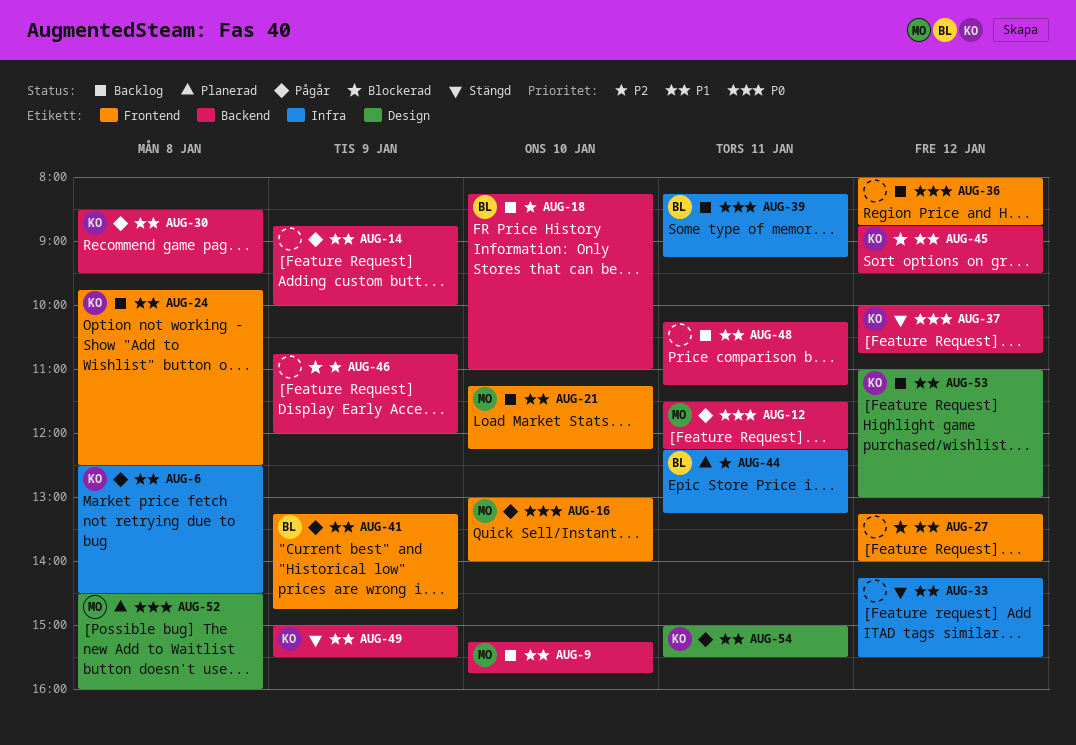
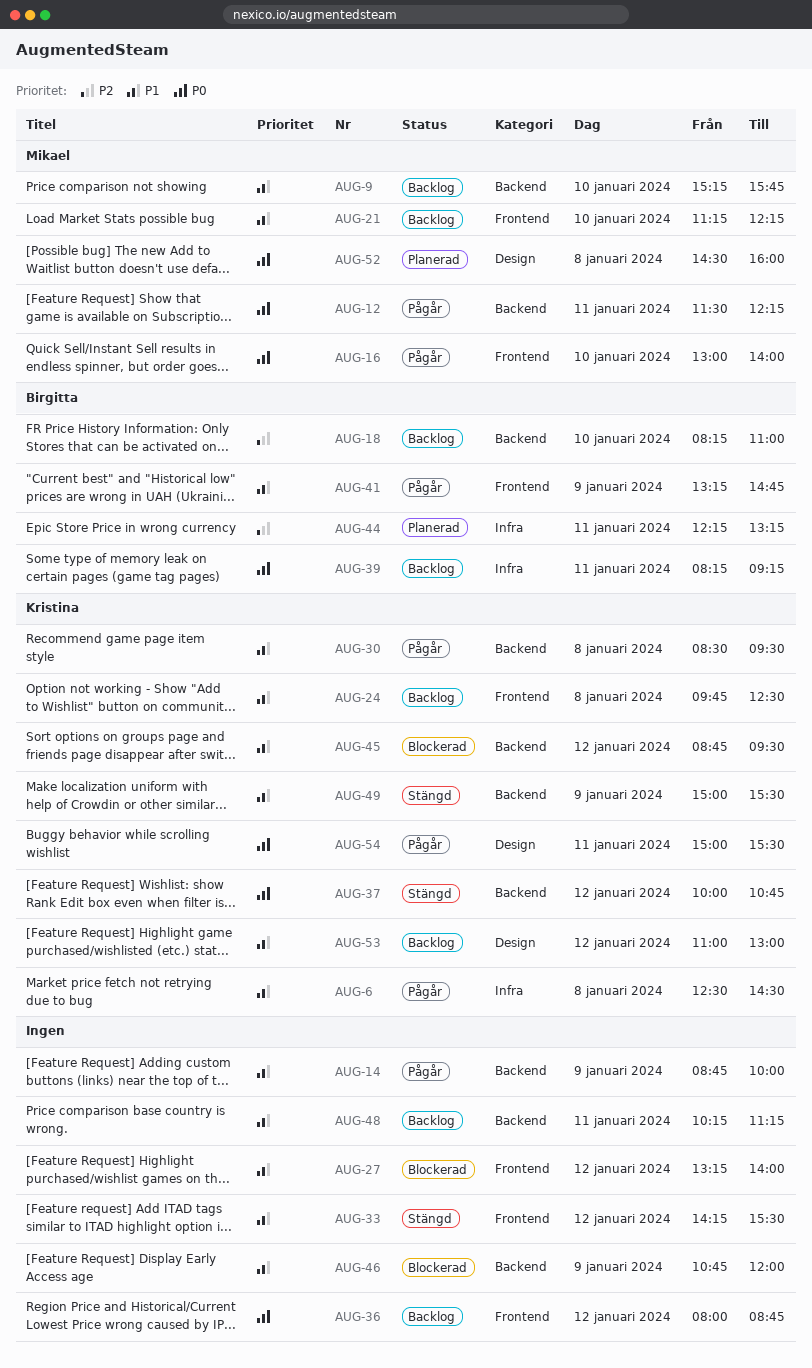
AUG-33, label: Infra -> Frontend
AUG-46, priority: P2 -> P1
AUG-54, priority: P1 -> P0

